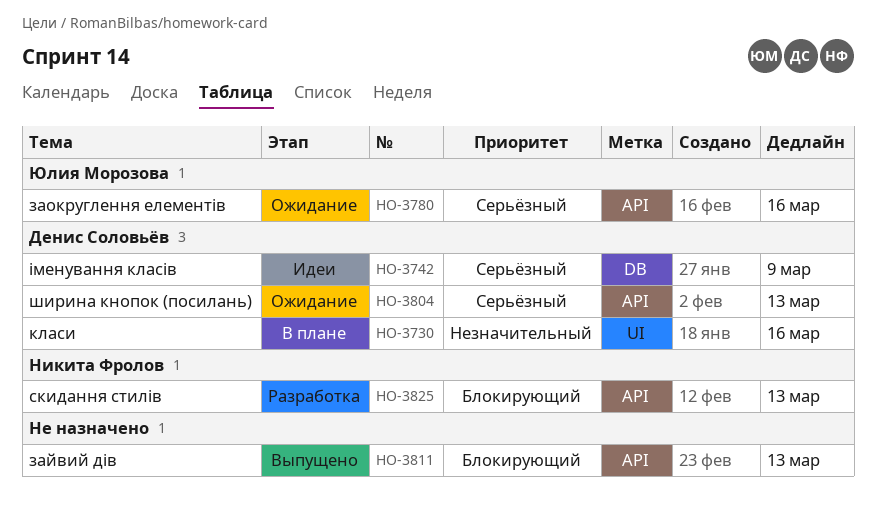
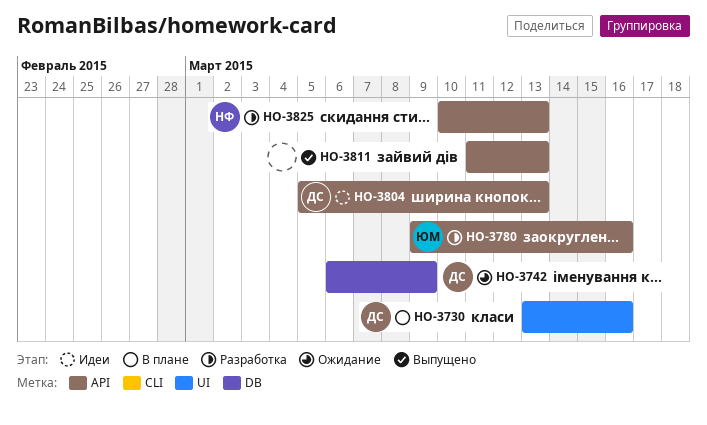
HO-3742, status: Идеи -> Ожидание
HO-3780, status: Ожидание -> Разработка
HO-3804, status: Ожидание -> Идеи

